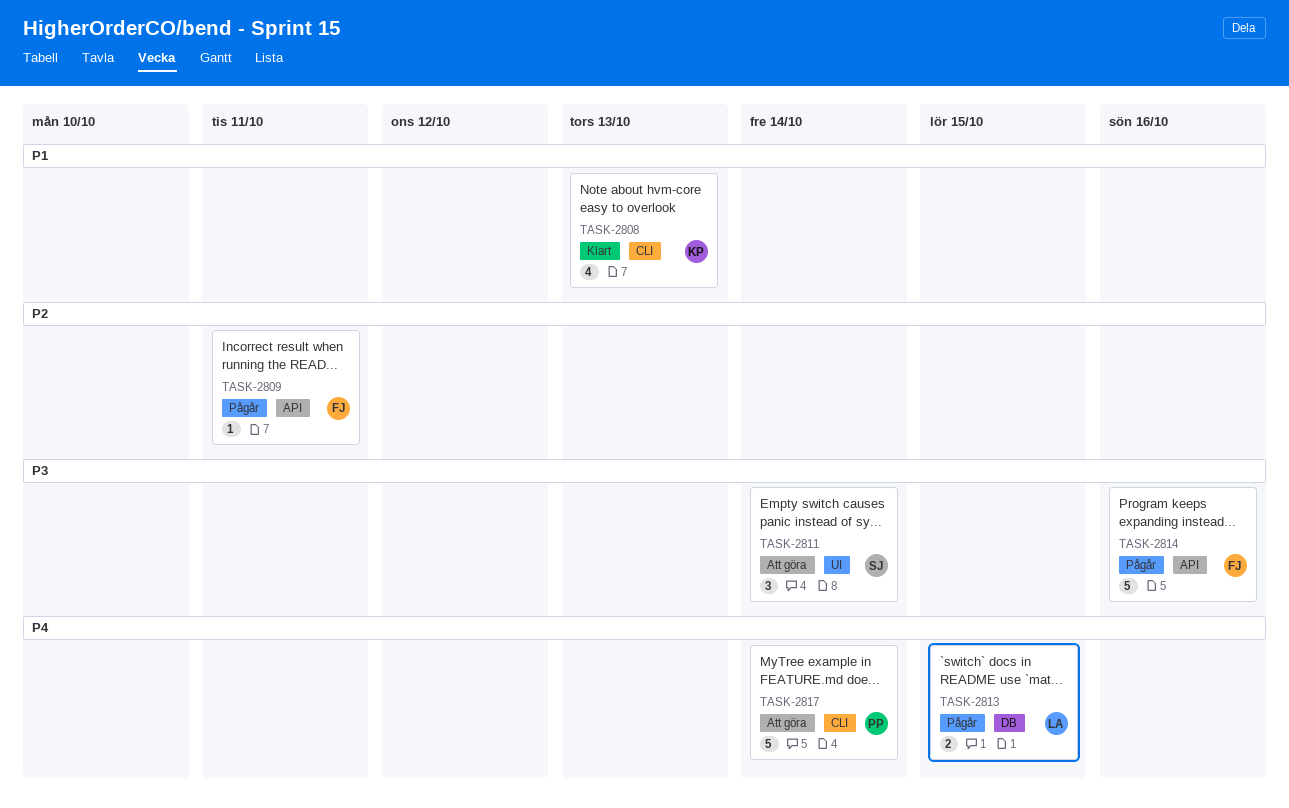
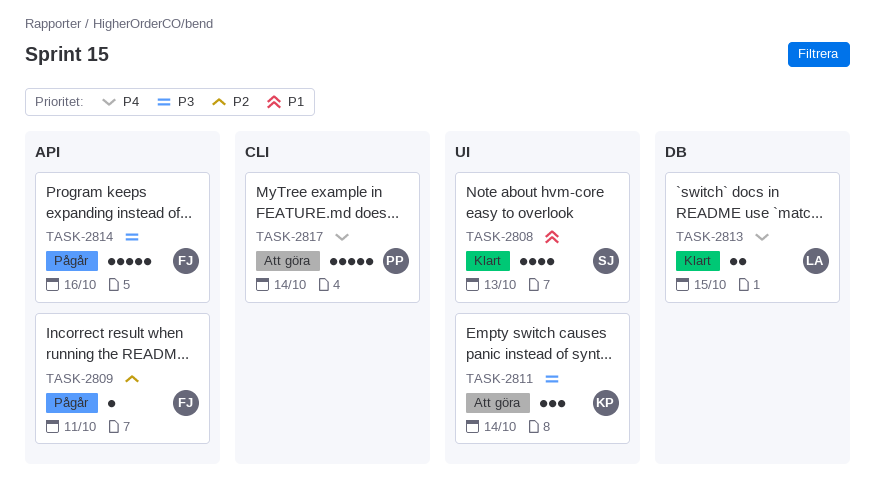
TASK-2808, owner: KP -> SJ
TASK-2808, label: CLI -> UI
TASK-2811, owner: SJ -> KP
TASK-2813, status: Pågår -> Klart

